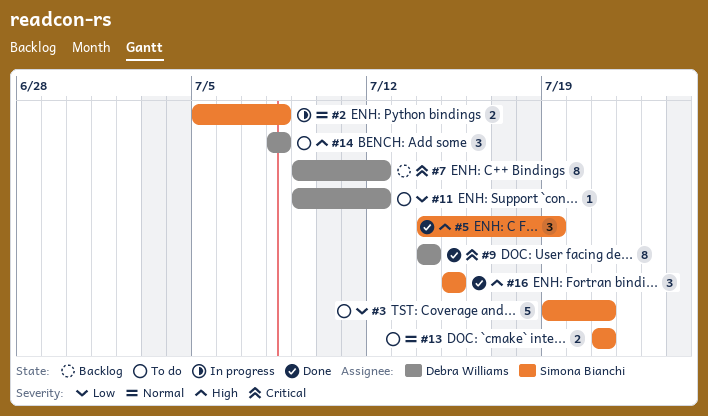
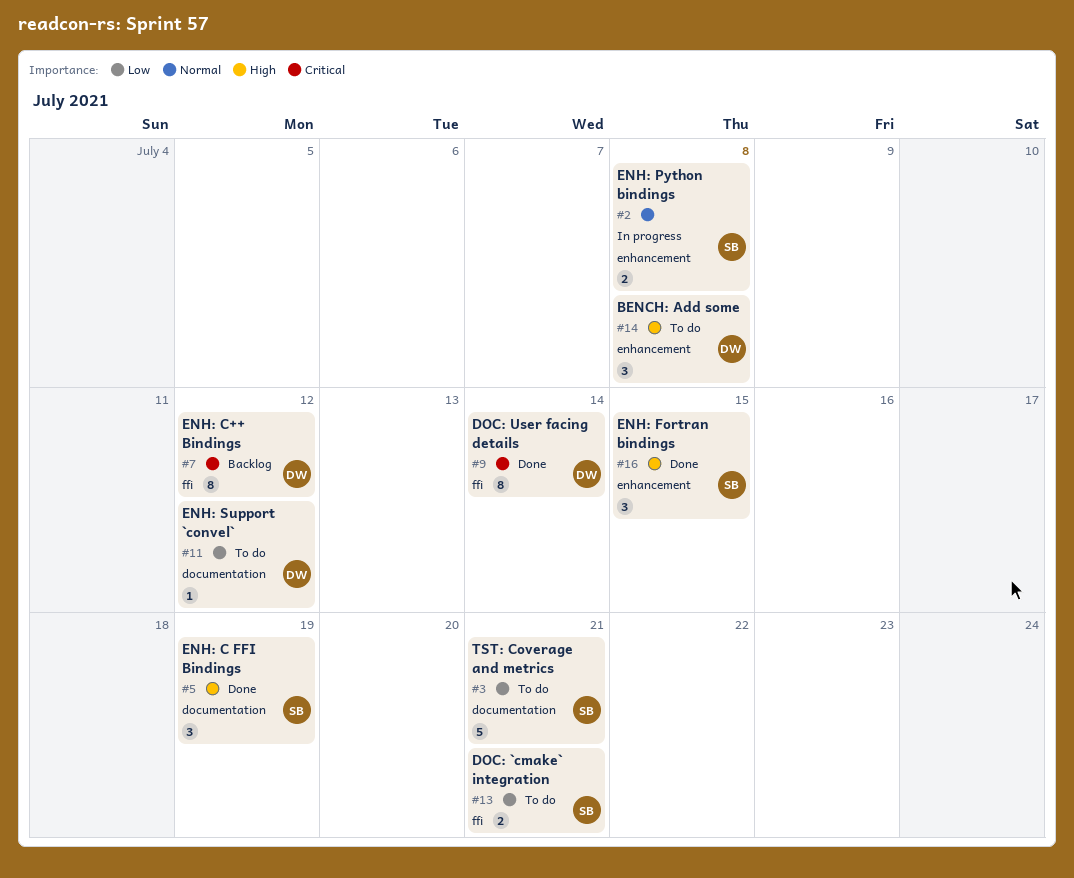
#13, priority: Normal -> Low

